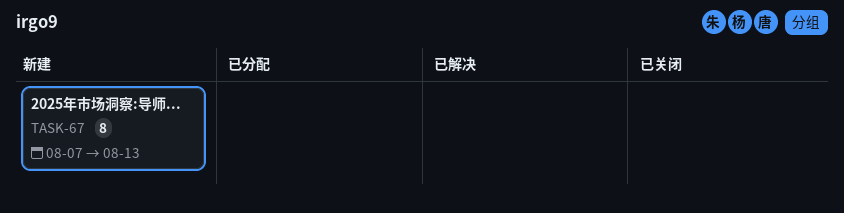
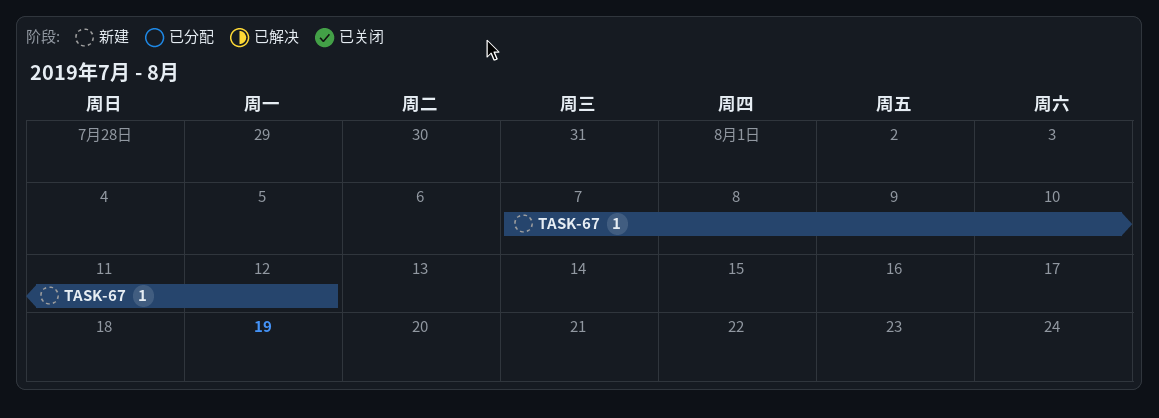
TASK-67, estimate: 8 -> 1
TASK-67, due: Aug 13 -> Aug 12

